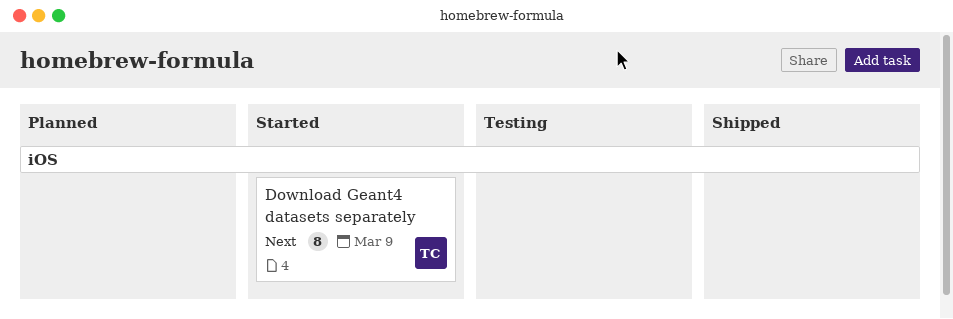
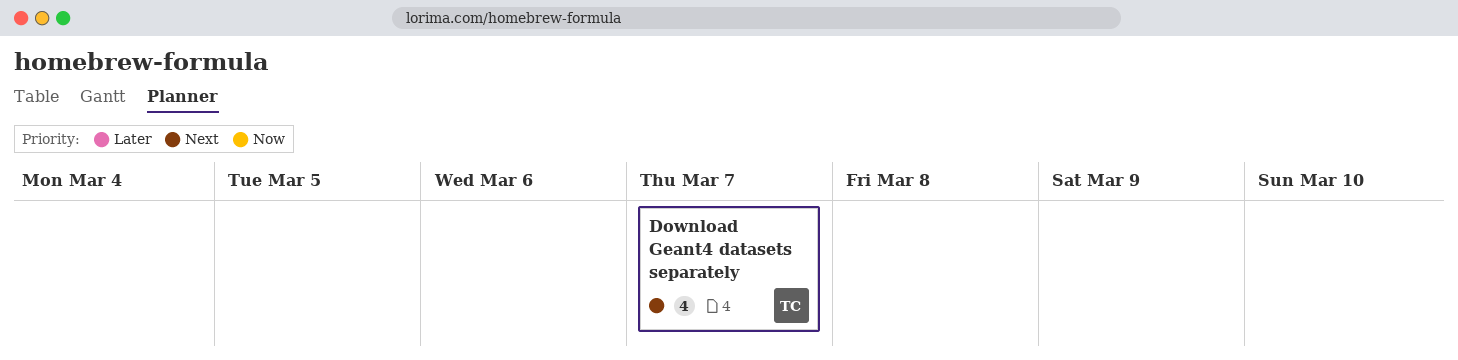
Download Geant4 datasets separately, estimate: 8 -> 4
Download Geant4 datasets separately, due: Mar 9 -> Mar 7

